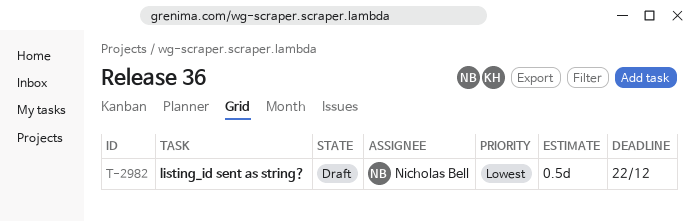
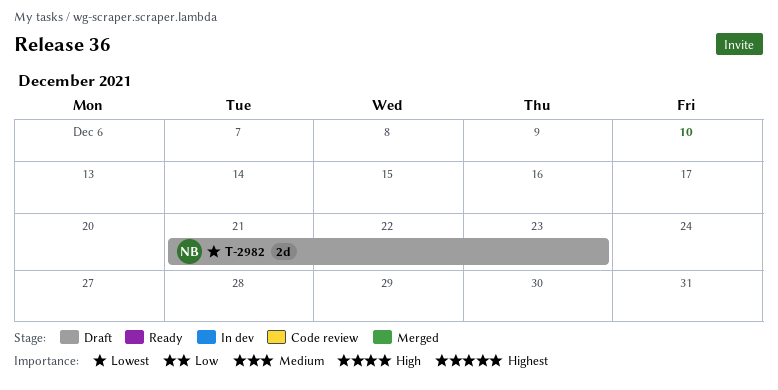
T-2982, estimate: 0.5d -> 2d
T-2982, due: Dec 22 -> Dec 23

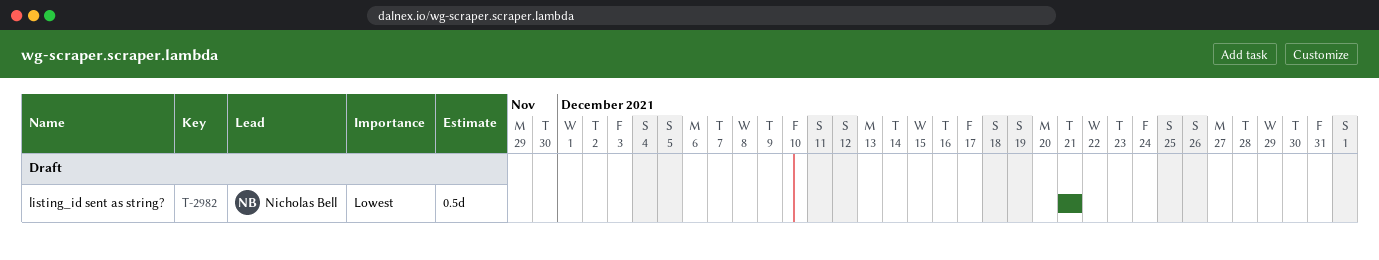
T-2982, estimate: 2d -> 0.5d
T-2982, due: Dec 23 -> Dec 21

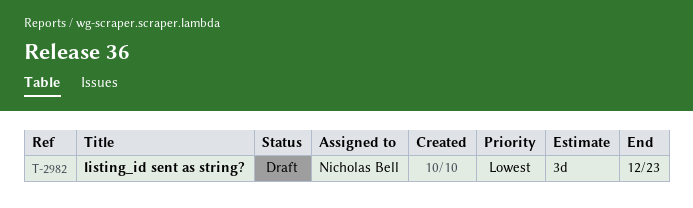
T-2982, estimate: 0.5d -> 3d
T-2982, due: Dec 21 -> Dec 23

